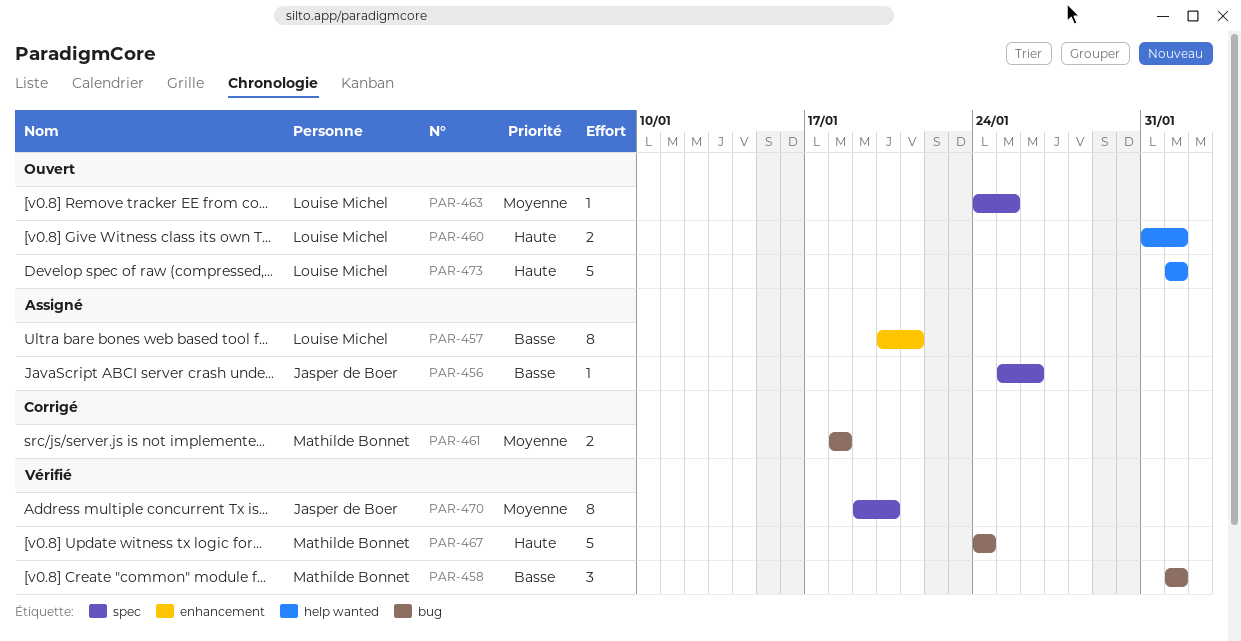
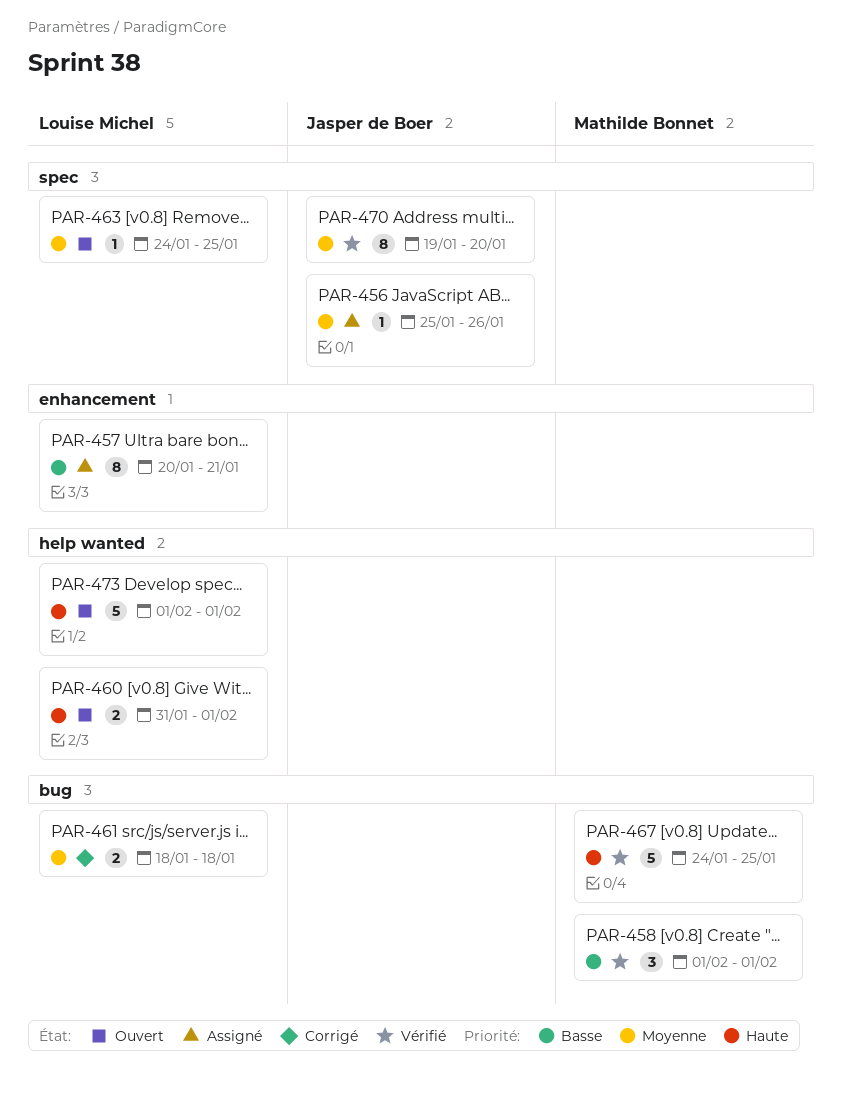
PAR-456, priority: Basse -> Moyenne
PAR-461, owner: Mathilde Bonnet -> Louise Michel
PAR-467, due: Jan 24 -> Jan 25

